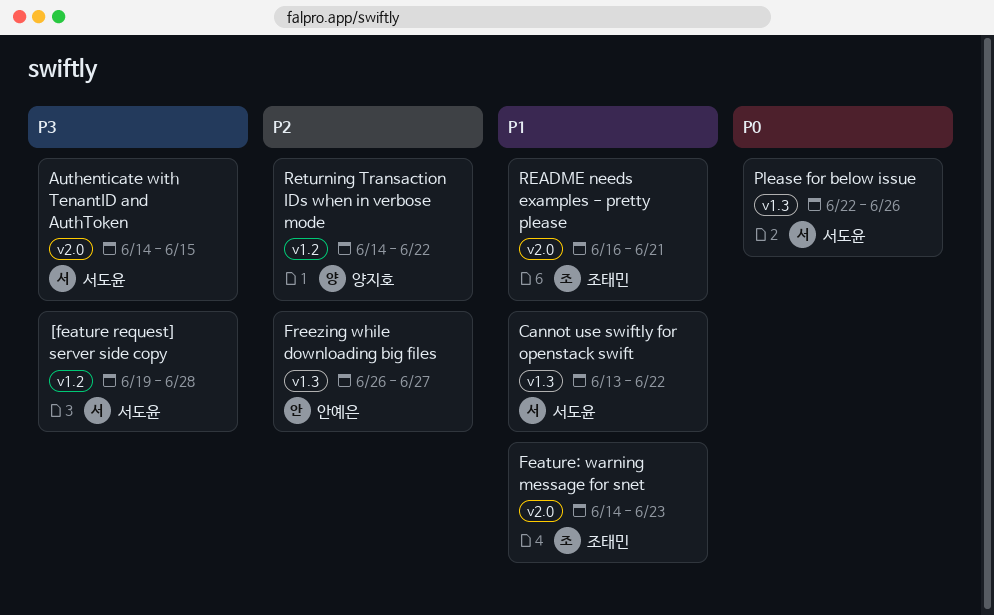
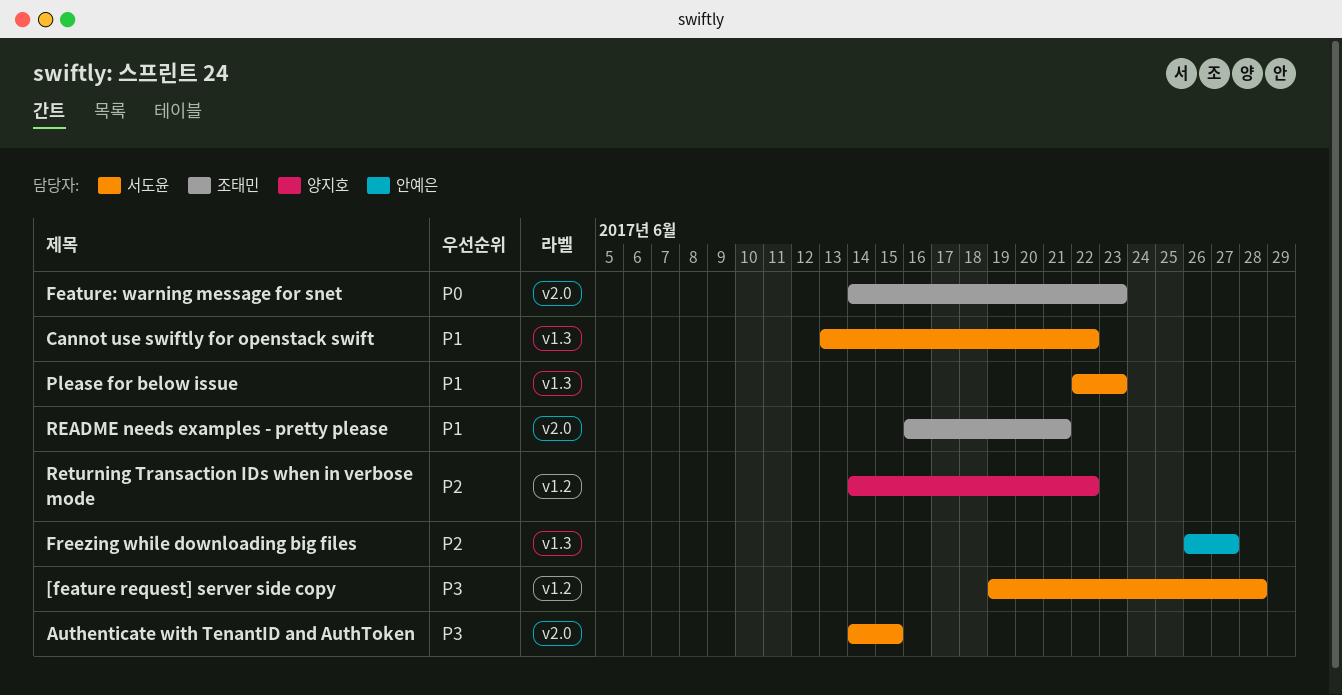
Feature: warning message for snet, priority: P1 -> P0
Please for below issue, priority: P0 -> P1
Please for below issue, due: Jun 26 -> Jun 23

